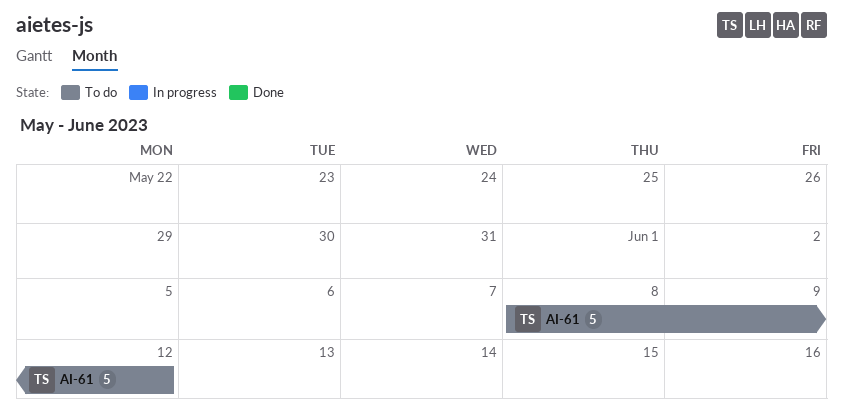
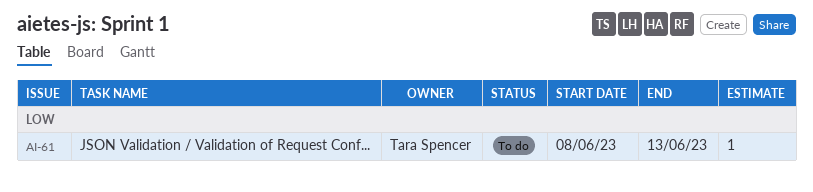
AI-61, estimate: 5 -> 1
AI-61, due: Jun 12 -> Jun 13

